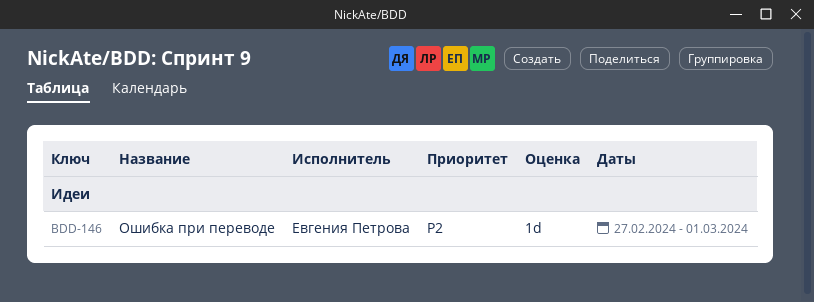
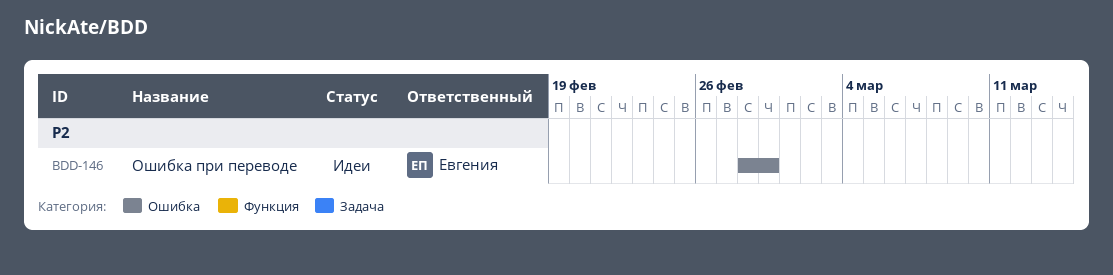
BDD-146, start: Feb 27 -> Feb 28
BDD-146, due: Mar 1 -> Feb 29

